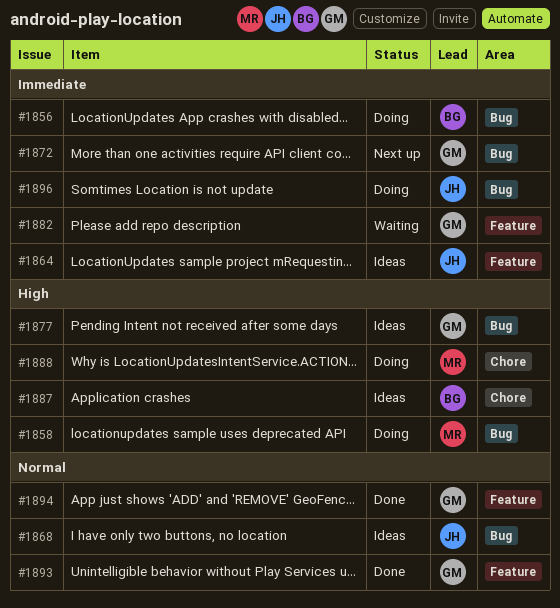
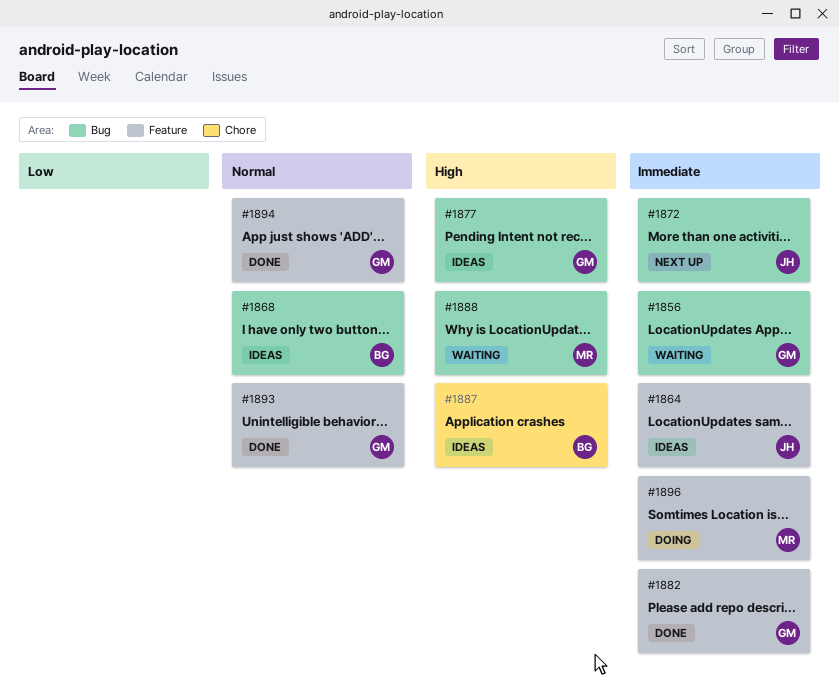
#1856, status: Doing -> Waiting
#1856, owner: BG -> GM
#1858: present -> none
#1868, owner: JH -> BG
#1872, owner: GM -> JH
#1882, status: Waiting -> Done
#1888, status: Doing -> Waiting
#1888, label: Chore -> Bug
#1896, owner: JH -> MR
#1896, label: Bug -> Feature

